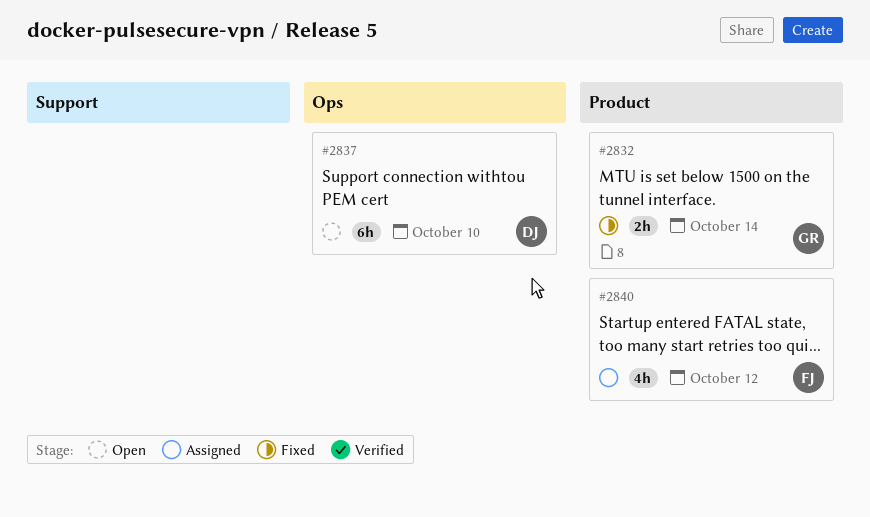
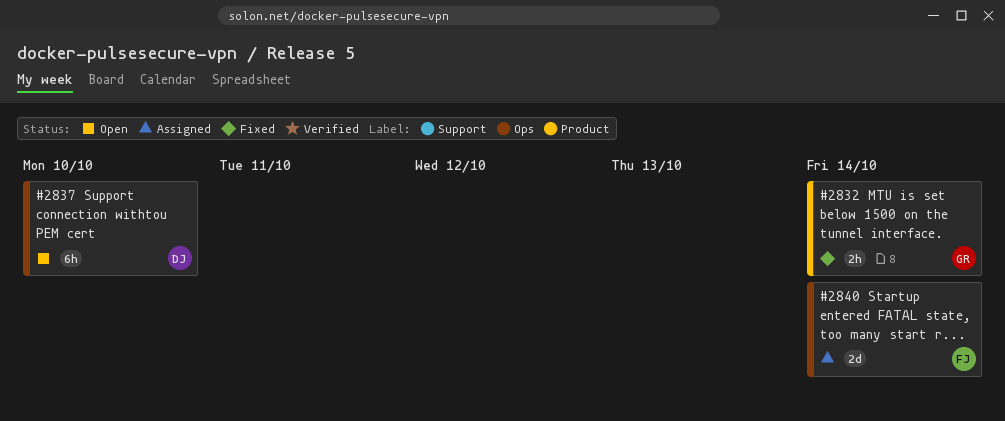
#2840, label: Product -> Ops
#2840, estimate: 4h -> 2d
#2840, due: Oct 12 -> Oct 14

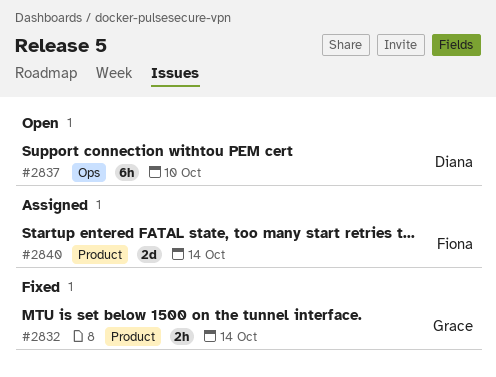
#2840, label: Ops -> Product

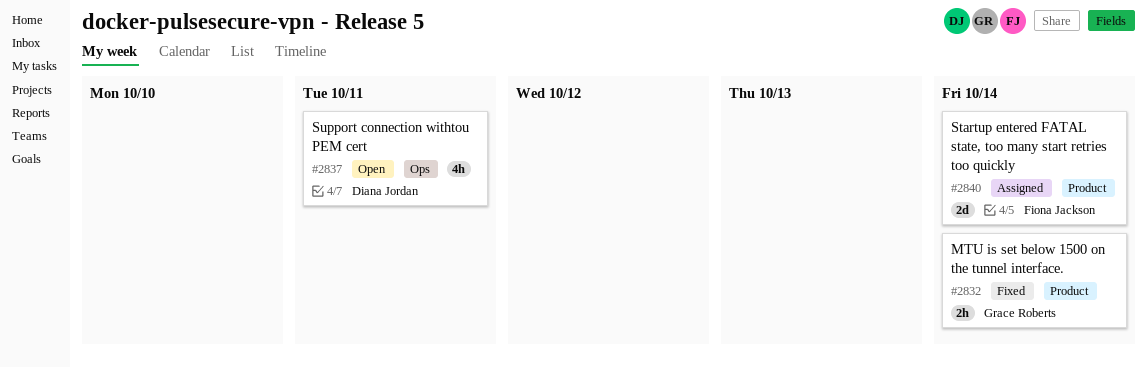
#2837, estimate: 6h -> 4h
#2837, due: Oct 10 -> Oct 11

